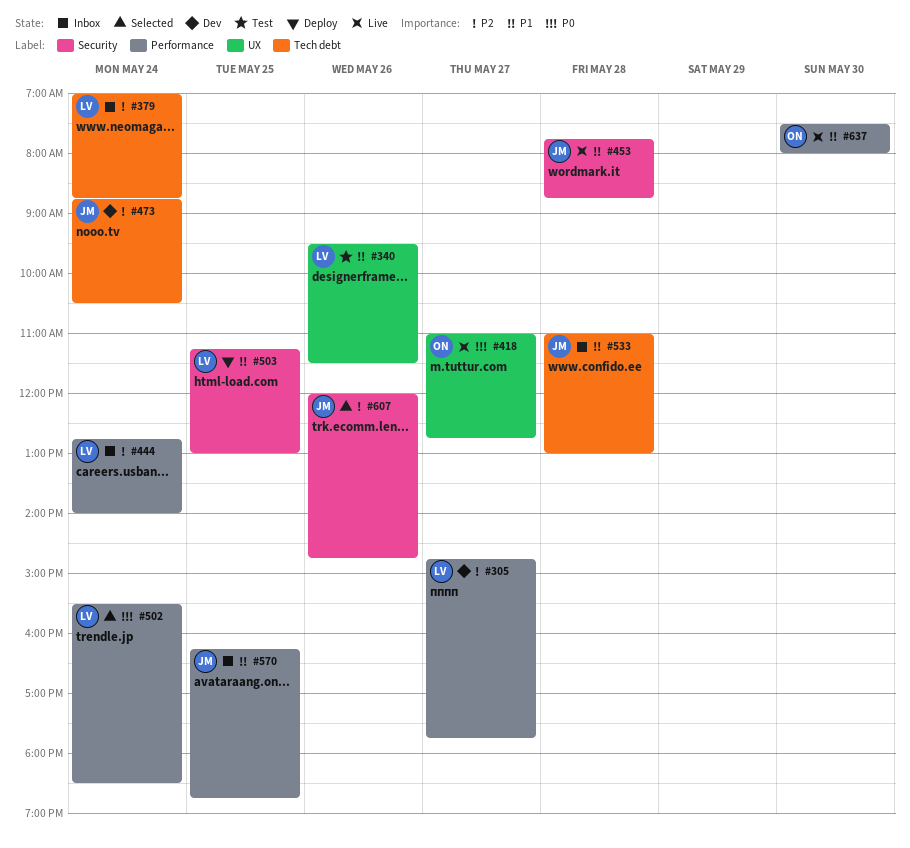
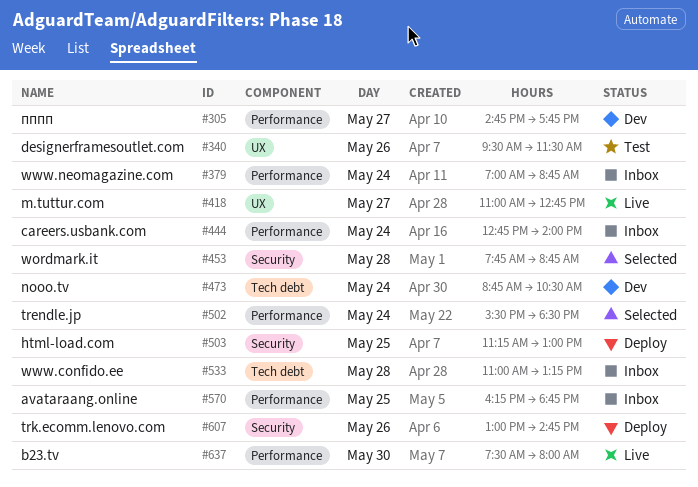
#379, label: Tech debt -> Performance
#453, status: Live -> Selected
#533, ends: 13:00 -> 13:15
#607, status: Selected -> Deploy
#607, begins: 12:00 -> 13:00

